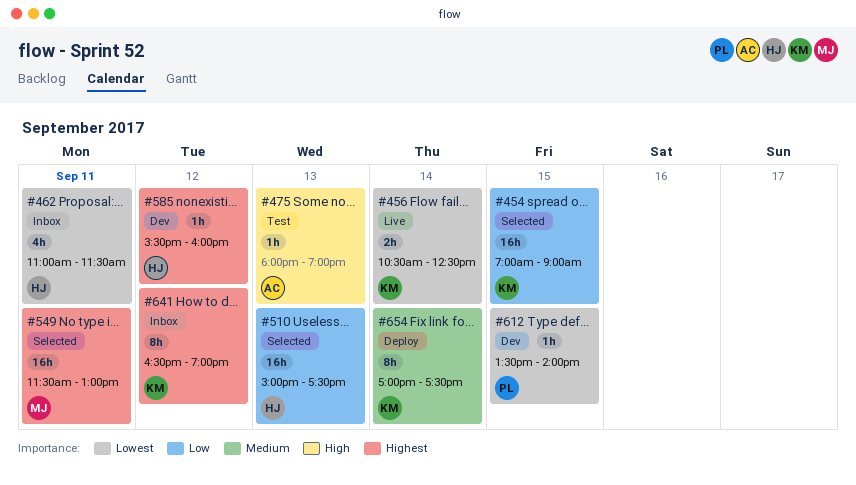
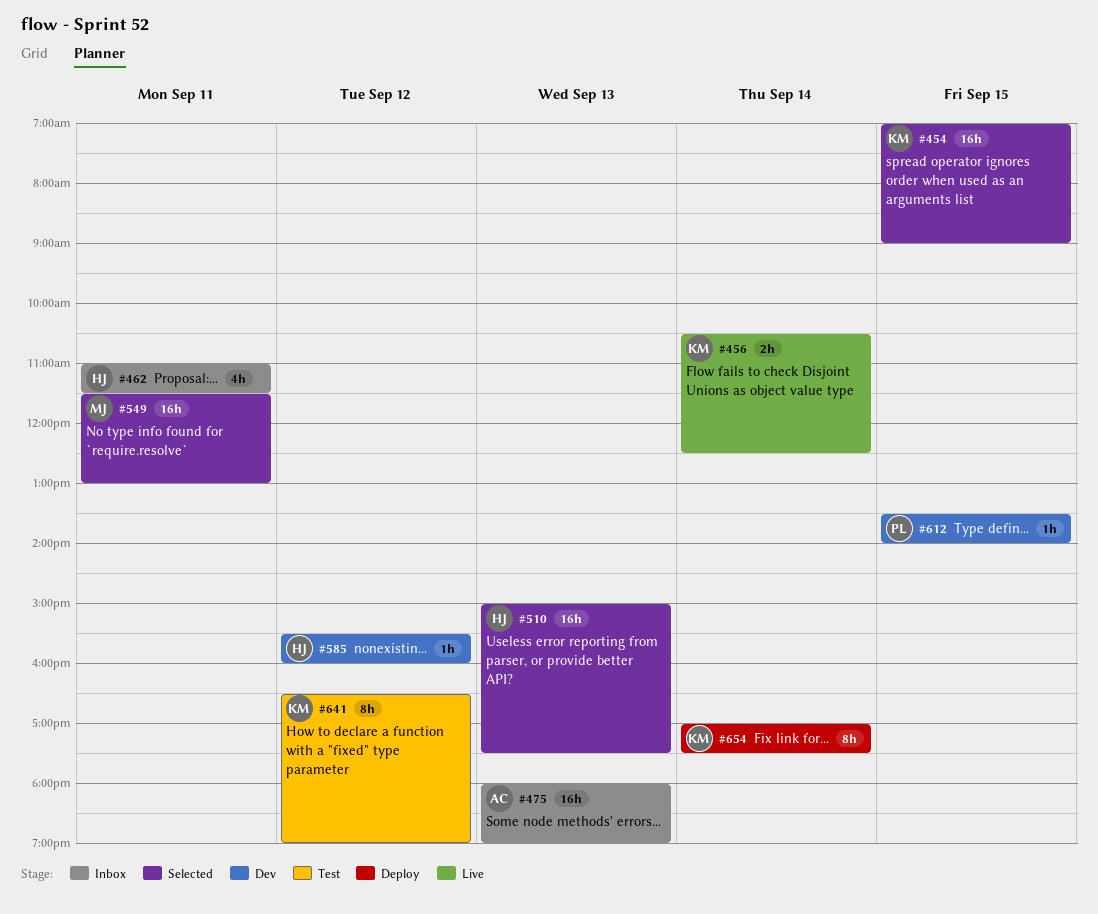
#475, status: Test -> Inbox
#475, estimate: 1h -> 16h
#641, status: Inbox -> Test

